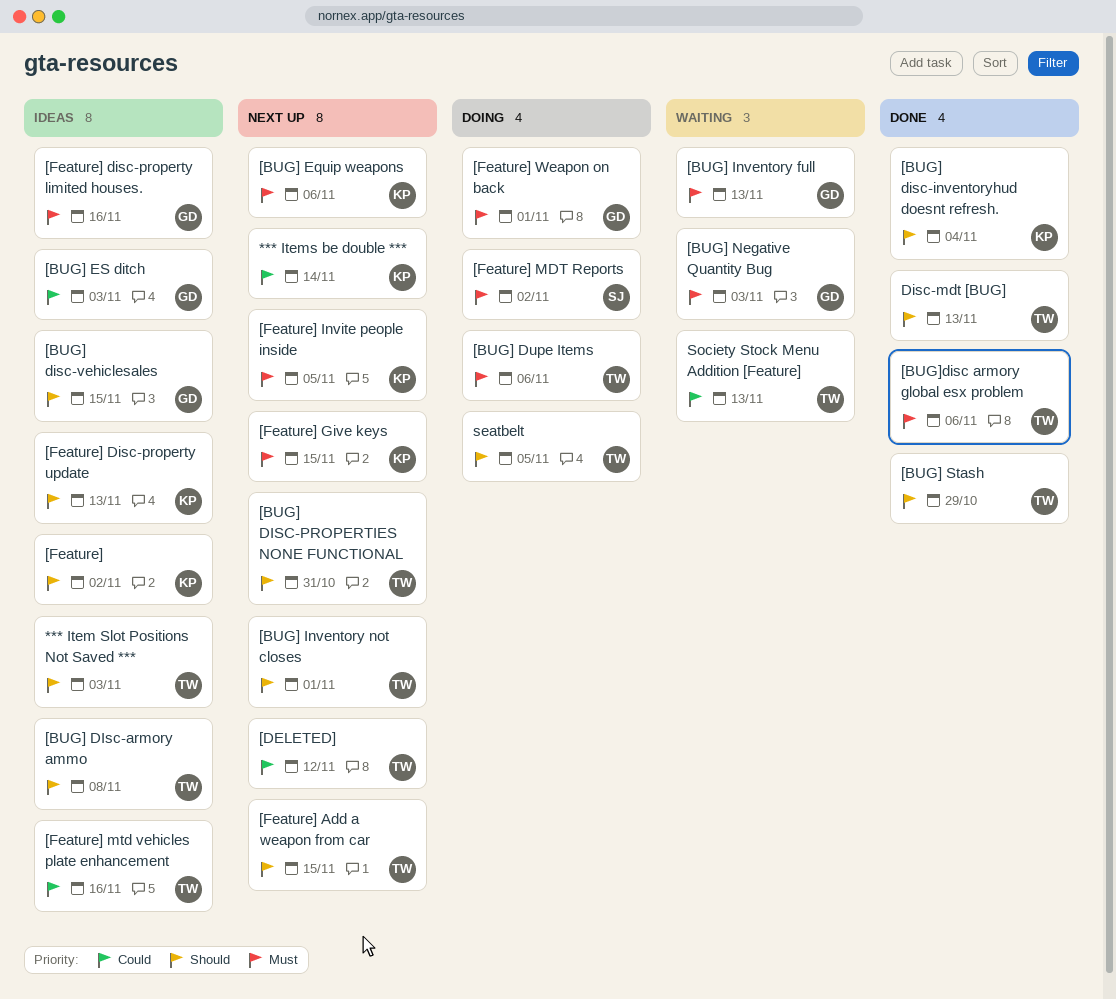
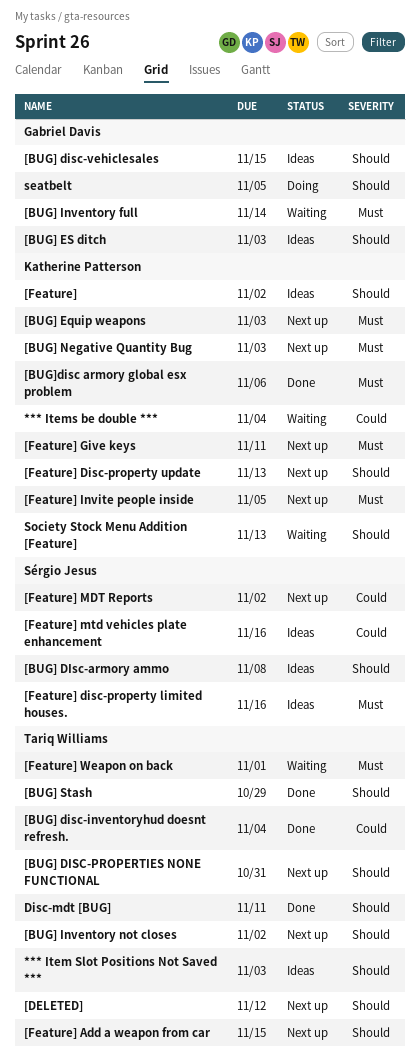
*** Items be double ***, status: Next up -> Waiting
*** Items be double ***, due: Nov 14 -> Nov 4
[BUG] DIsc-armory ammo, owner: Tariq Williams -> Sérgio Jesus
[BUG] disc-inventoryhud doesnt refresh., owner: Katherine Patterson -> Tariq Williams
[BUG] disc-inventoryhud doesnt refresh., priority: Should -> Could
[BUG] Dupe Items: present -> none
[BUG] Equip weapons, due: Nov 6 -> Nov 3
[BUG] ES ditch, priority: Could -> Should
[BUG] Inventory full, due: Nov 13 -> Nov 14
[BUG] Inventory not closes, due: Nov 1 -> Nov 2
[BUG] Negative Quantity Bug, status: Waiting -> Next up
[BUG] Negative Quantity Bug, owner: Gabriel Davis -> Katherine Patterson
[BUG]disc armory global esx problem, owner: Tariq Williams -> Katherine Patterson
[DELETED], priority: Could -> Should
[Feature] disc-property limited houses., owner: Gabriel Davis -> Sérgio Jesus
[Feature] Disc-property update, status: Ideas -> Next up
[Feature] Give keys, due: Nov 15 -> Nov 11
[Feature] MDT Reports, status: Doing -> Next up
[Feature] MDT Reports, priority: Must -> Could
[Feature] mtd vehicles plate enhancement, owner: Tariq Williams -> Sérgio Jesus
[Feature] Weapon on back, status: Doing -> Waiting
[Feature] Weapon on back, owner: Gabriel Davis -> Tariq Williams
Disc-mdt [BUG], due: Nov 13 -> Nov 11
seatbelt, owner: Tariq Williams -> Gabriel Davis
Society Stock Menu Addition [Feature], owner: Tariq Williams -> Katherine Patterson
Society Stock Menu Addition [Feature], priority: Could -> Should

